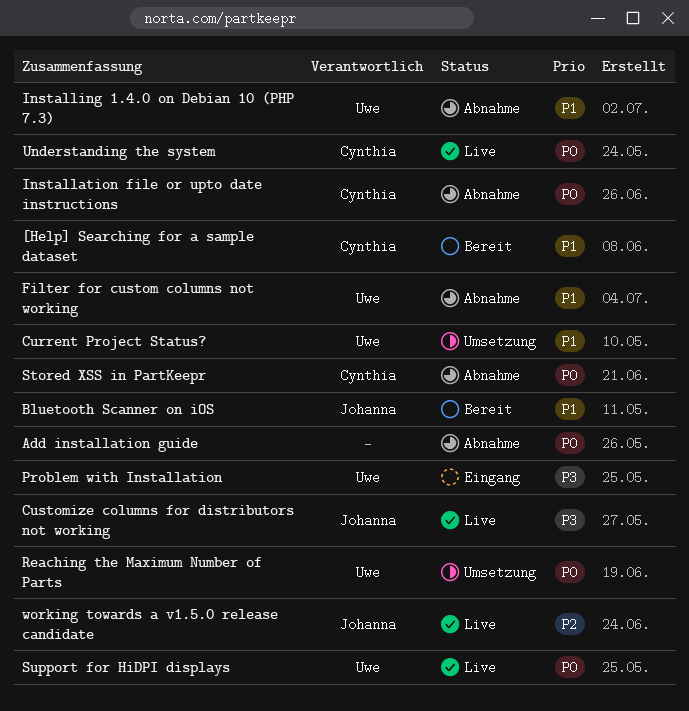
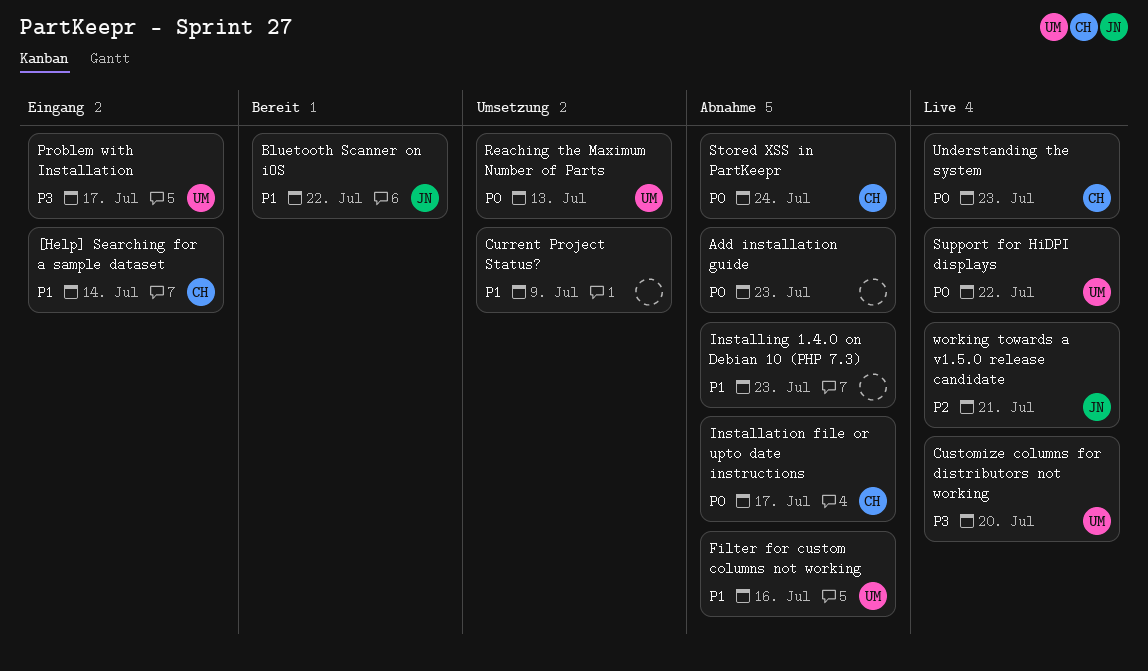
[Help] Searching for a sample dataset, status: Bereit -> Eingang
Current Project Status?, owner: Uwe -> none
Customize columns for distributors not working, owner: Johanna -> Uwe
Installing 1.4.0 on Debian 10 (PHP 7.3), owner: Uwe -> none

